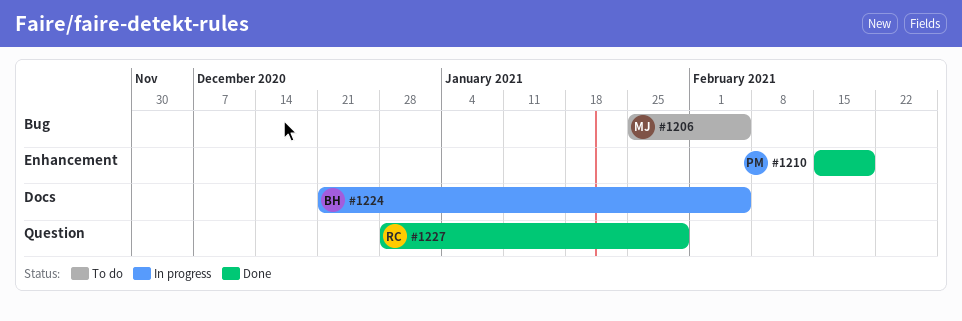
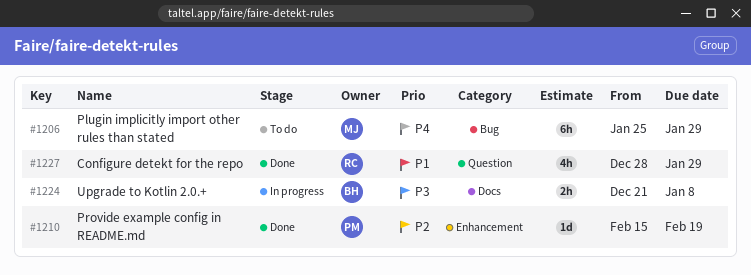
#1206, due: Feb 5 -> Jan 29
#1224, due: Feb 5 -> Jan 8

